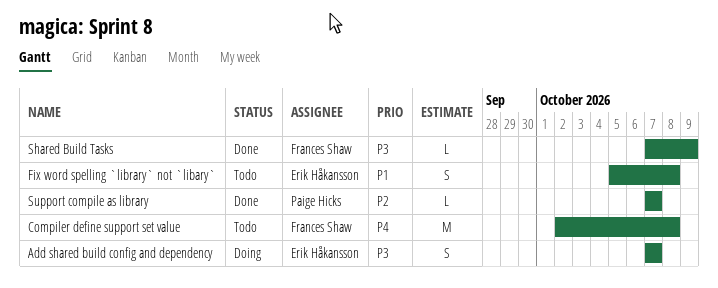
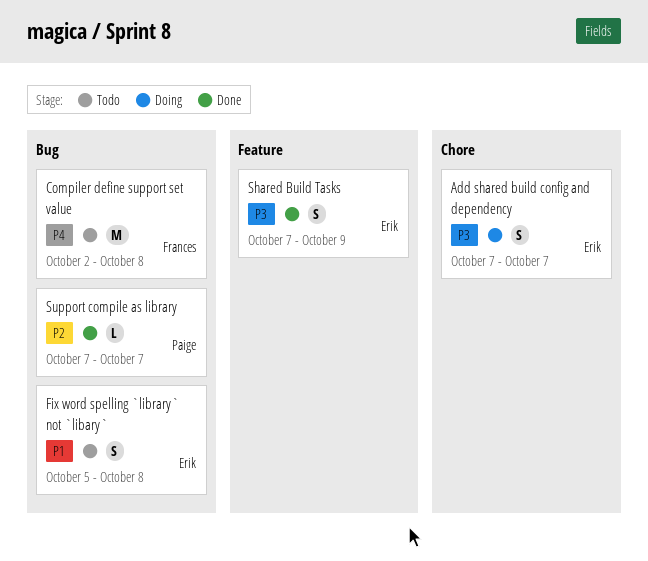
Shared Build Tasks, owner: Frances Shaw -> Erik Håkansson
Shared Build Tasks, estimate: L -> S

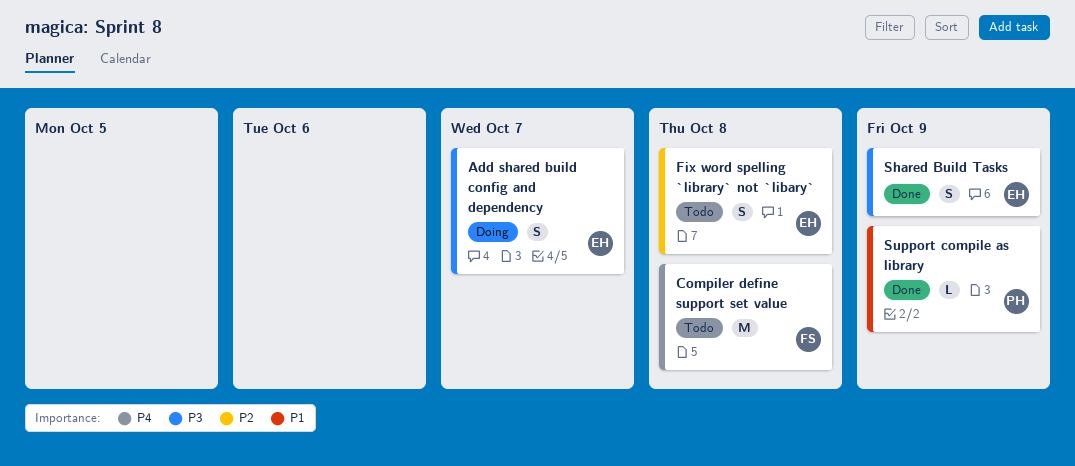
Fix word spelling `library` not `libary`, priority: P1 -> P2
Support compile as library, priority: P2 -> P1
Support compile as library, due: Oct 7 -> Oct 9

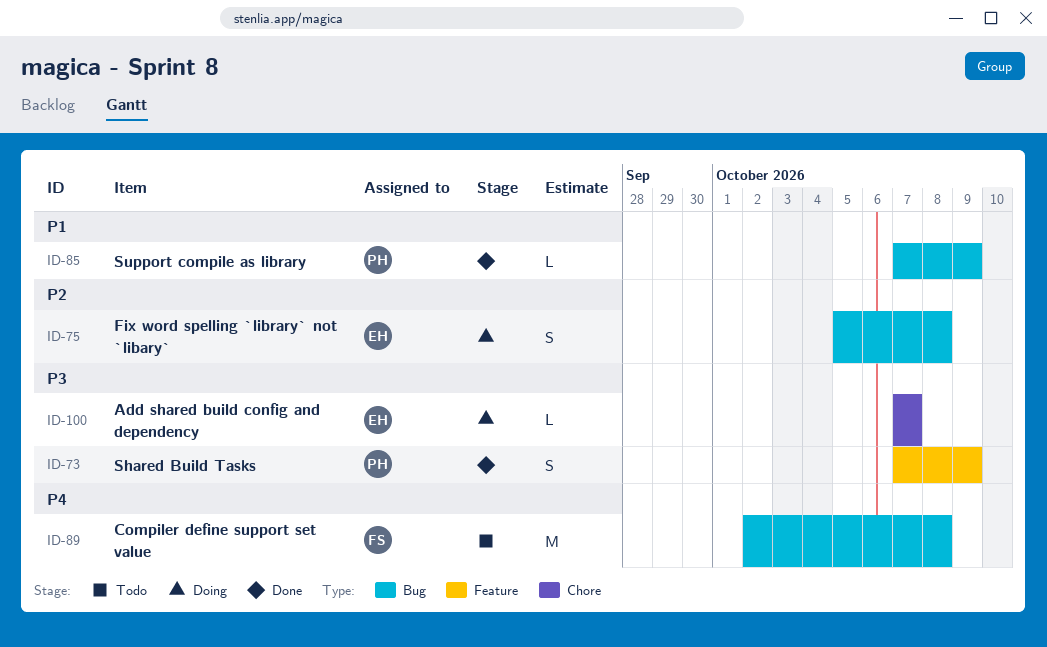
Add shared build config and dependency, estimate: S -> L
Fix word spelling `library` not `libary`, status: Todo -> Doing
Shared Build Tasks, owner: EH -> PH

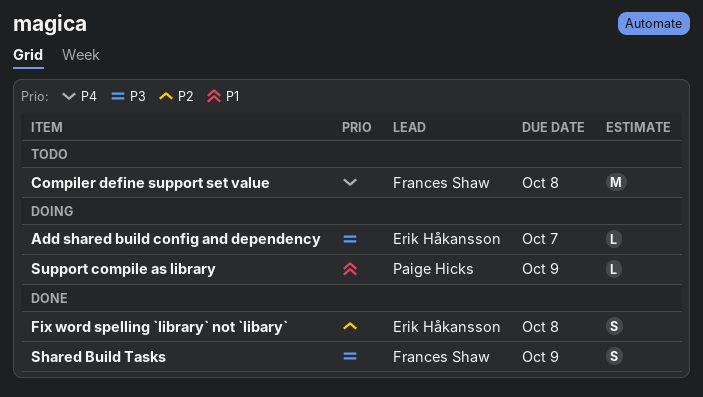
Fix word spelling `library` not `libary`, status: Doing -> Done
Shared Build Tasks, owner: Paige Hicks -> Frances Shaw
Support compile as library, status: Done -> Doing

